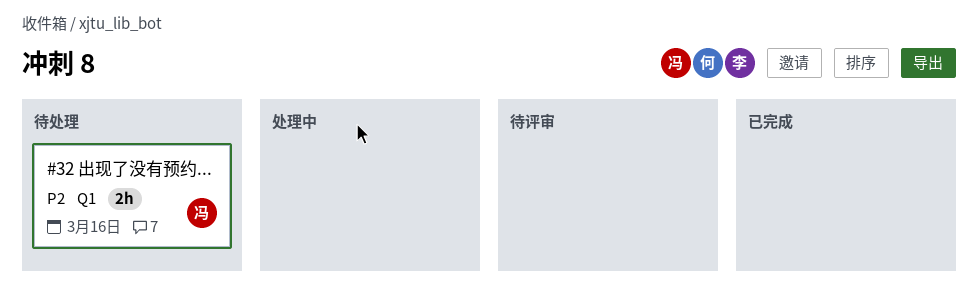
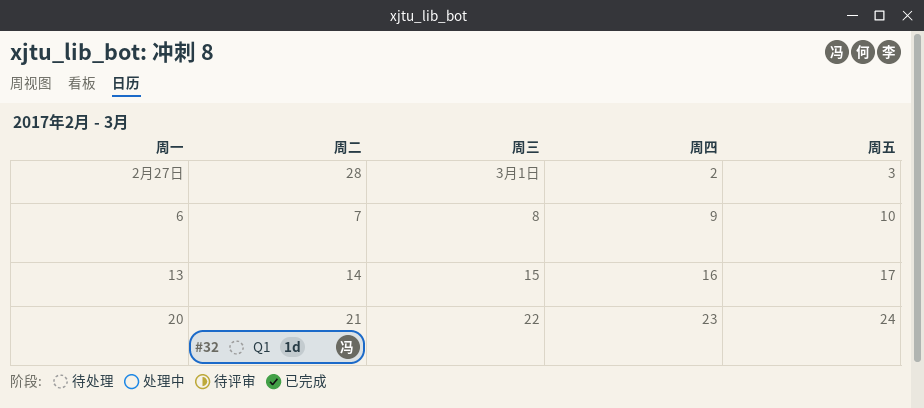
#32, estimate: 2h -> 1d
#32, due: Mar 16 -> Mar 21

